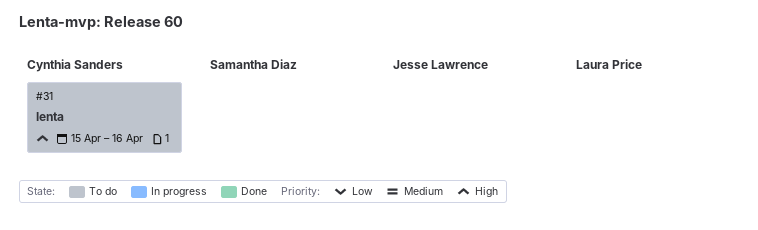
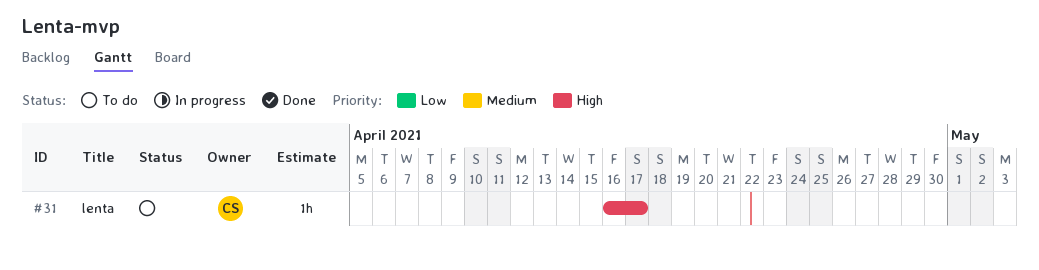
#31, start: Apr 15 -> Apr 16
#31, due: Apr 16 -> Apr 17

